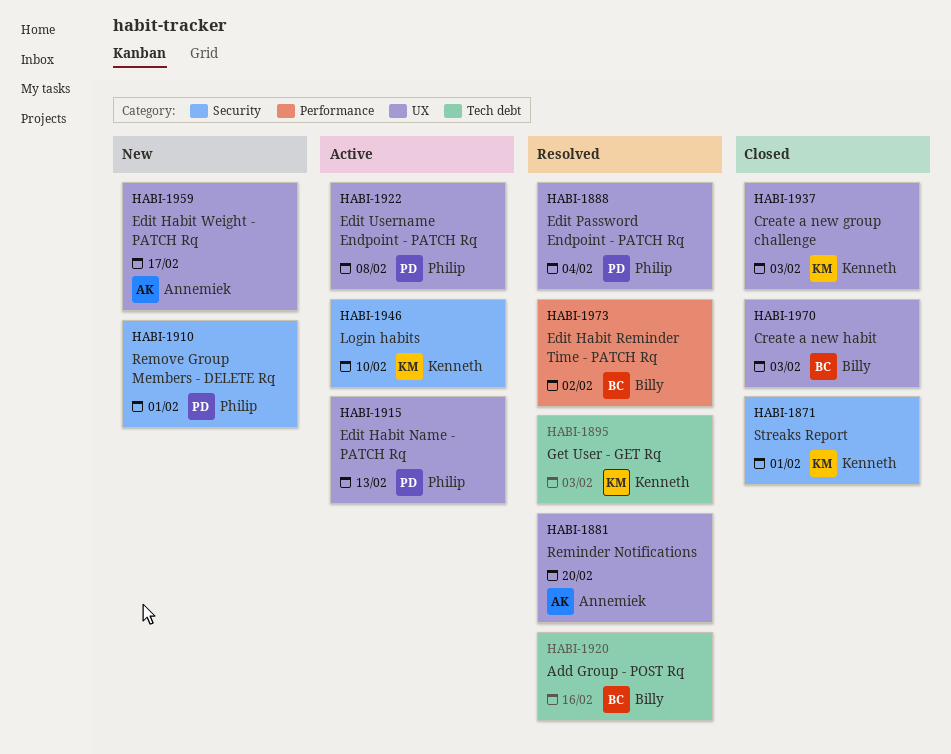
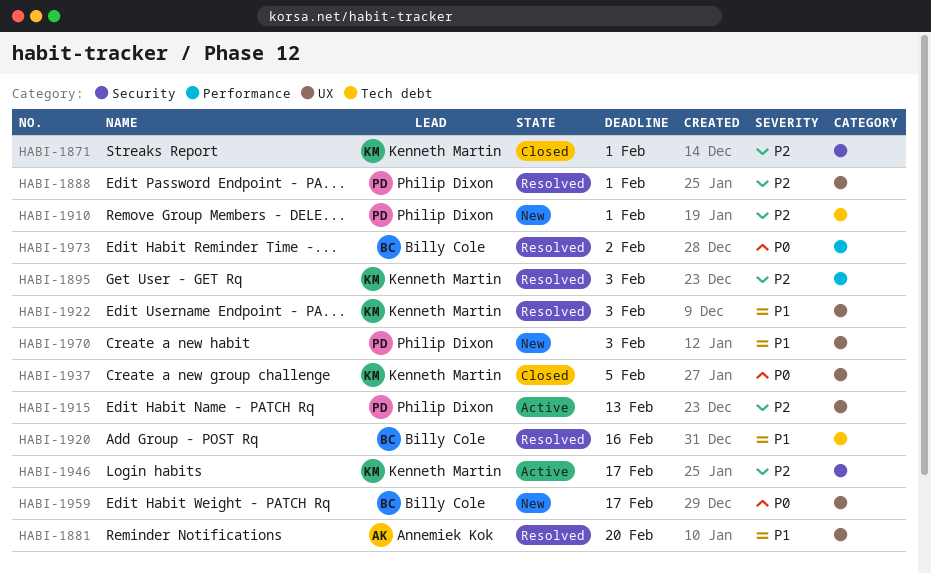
HABI-1888, due: Feb 4 -> Feb 1
HABI-1895, label: Tech debt -> Performance
HABI-1910, label: Security -> Tech debt
HABI-1922, status: Active -> Resolved
HABI-1922, owner: Philip Dixon -> Kenneth Martin
HABI-1922, due: Feb 8 -> Feb 3
HABI-1937, due: Feb 3 -> Feb 5
HABI-1946, due: Feb 10 -> Feb 17
HABI-1959, owner: Annemiek Kok -> Billy Cole
HABI-1970, status: Closed -> New
HABI-1970, owner: Billy Cole -> Philip Dixon

